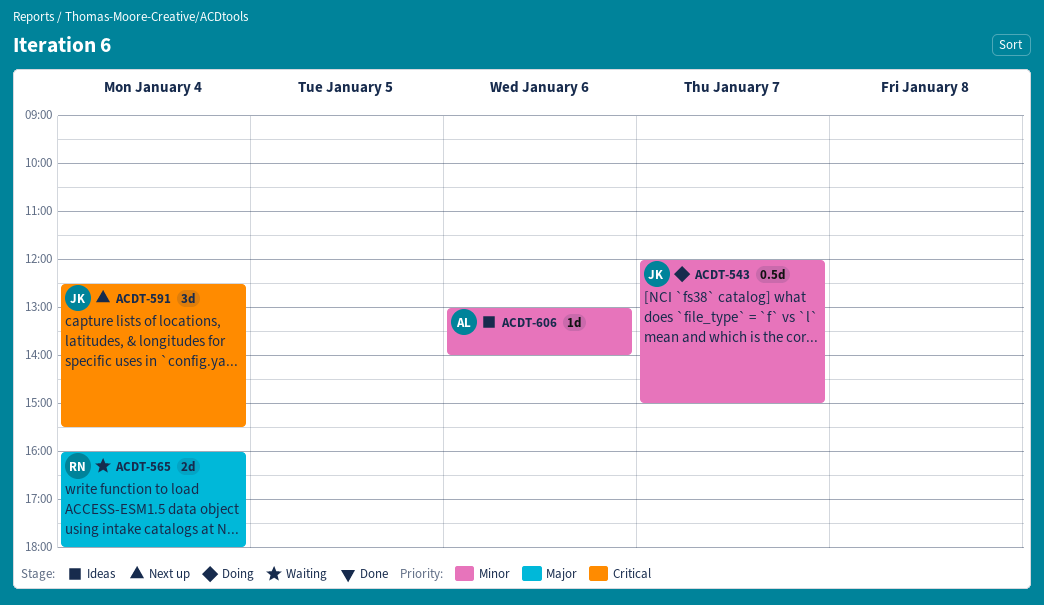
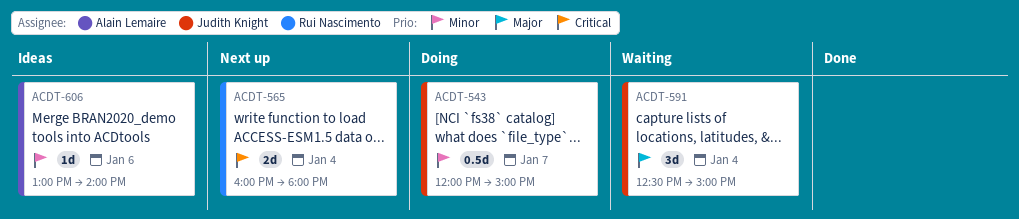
ACDT-565, status: Waiting -> Next up
ACDT-565, priority: Major -> Critical
ACDT-591, status: Next up -> Waiting
ACDT-591, priority: Critical -> Major
ACDT-591, ends: 15:30 -> 15:00

